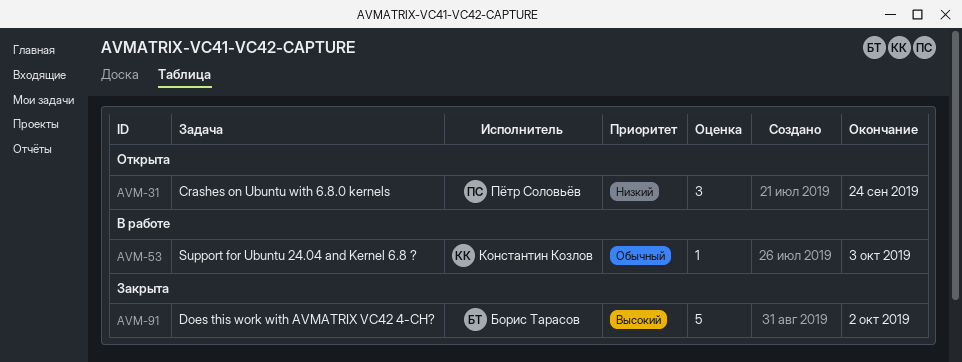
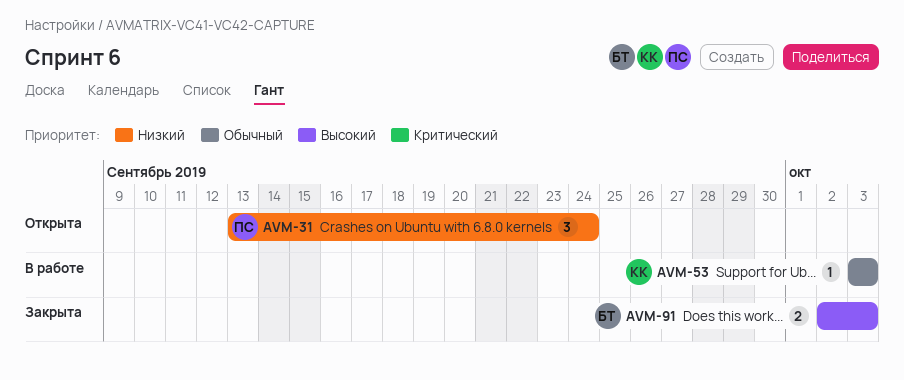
AVM-91, estimate: 5 -> 2
AVM-91, due: Oct 2 -> Oct 3

